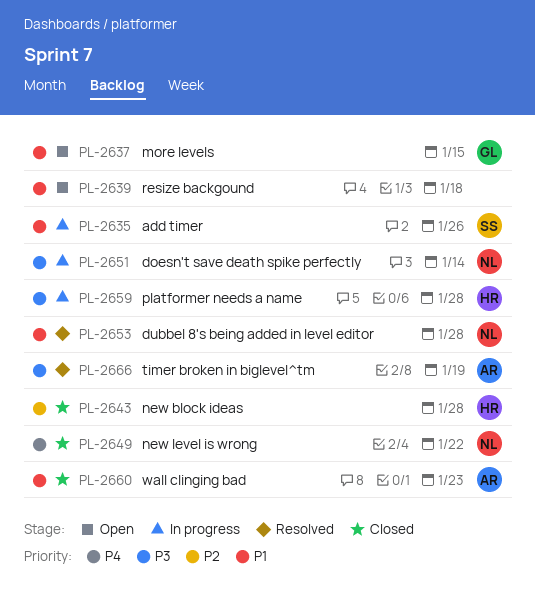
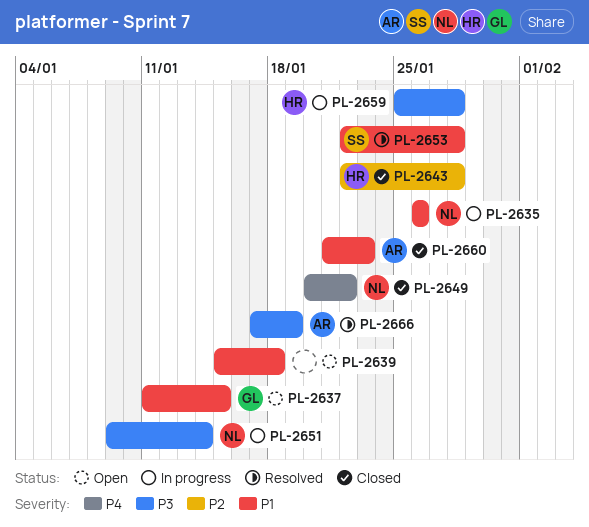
PL-2635, owner: SS -> NL
PL-2653, owner: NL -> SS

